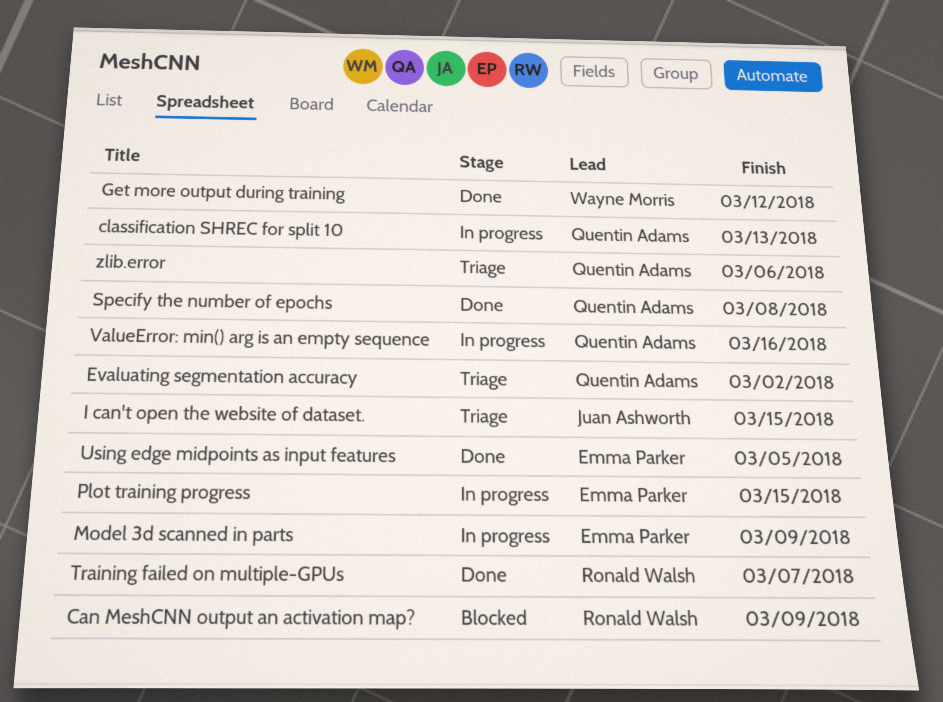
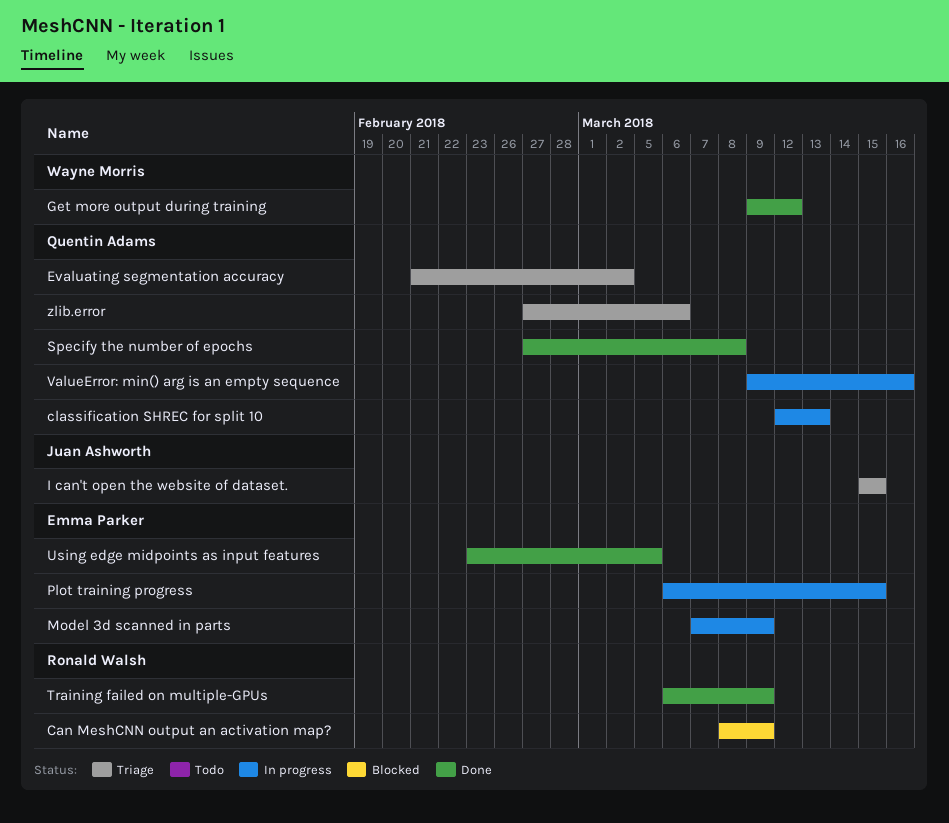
Training failed on multiple-GPUs, due: Mar 7 -> Mar 9

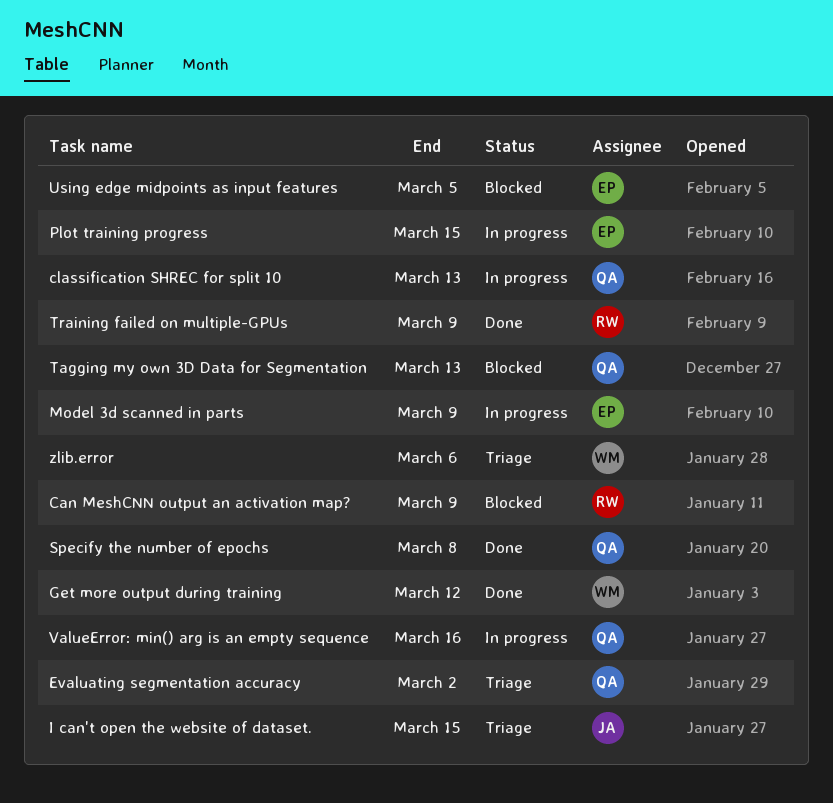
Tagging my own 3D Data for Segmentation: none -> present
Using edge midpoints as input features, status: Done -> Blocked
zlib.error, owner: Quentin Adams -> Wayne Morris

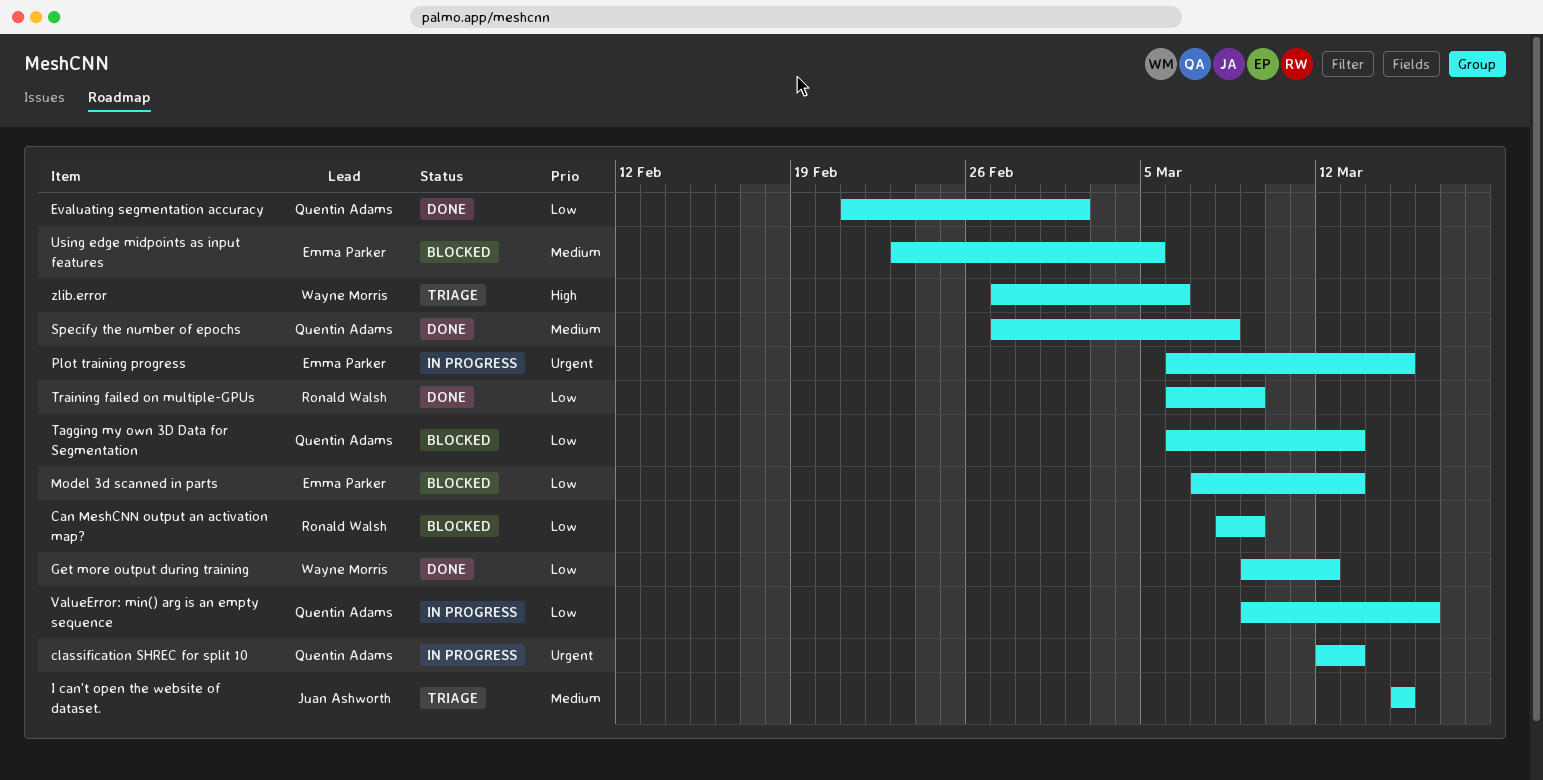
Evaluating segmentation accuracy, status: Triage -> Done
Model 3d scanned in parts, status: In progress -> Blocked
Model 3d scanned in parts, due: Mar 9 -> Mar 13

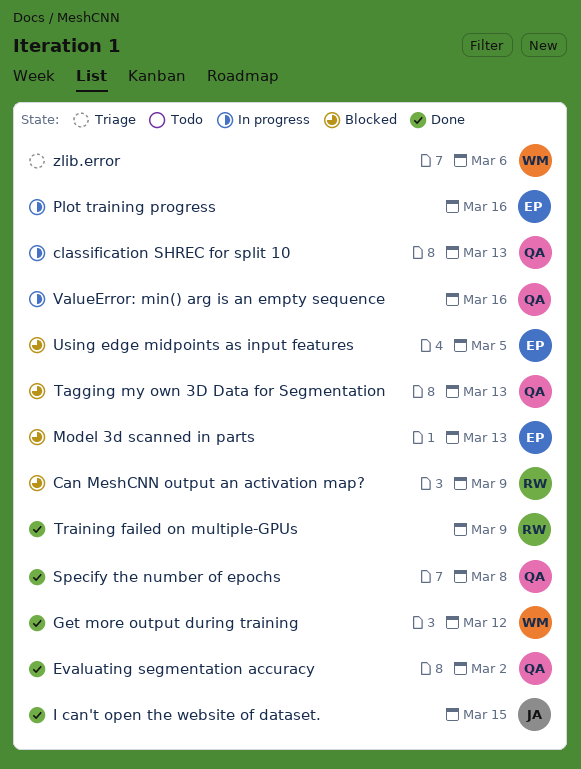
I can't open the website of dataset., status: Triage -> Done
Plot training progress, due: Mar 15 -> Mar 16

